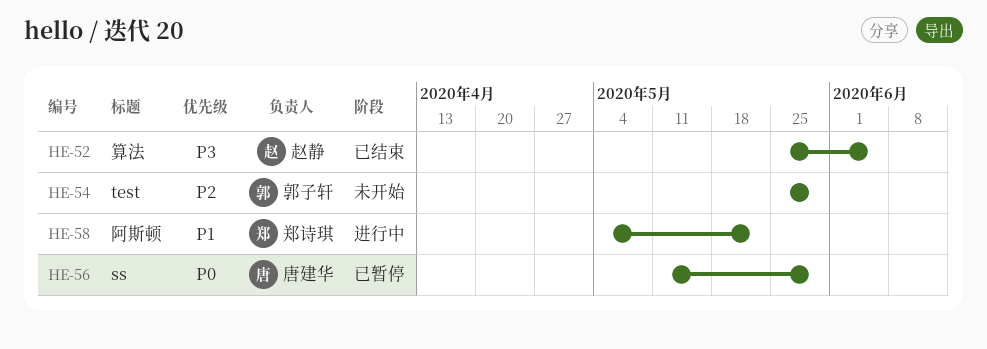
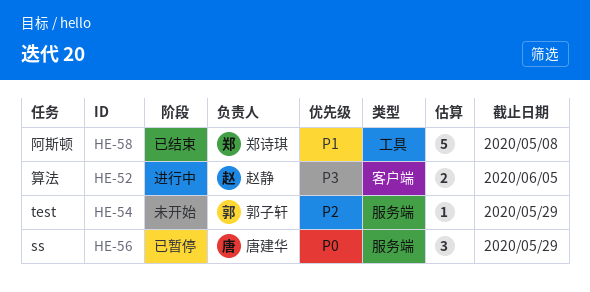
HE-52, status: 已结束 -> 进行中
HE-58, status: 进行中 -> 已结束
HE-58, due: May 22 -> May 8

